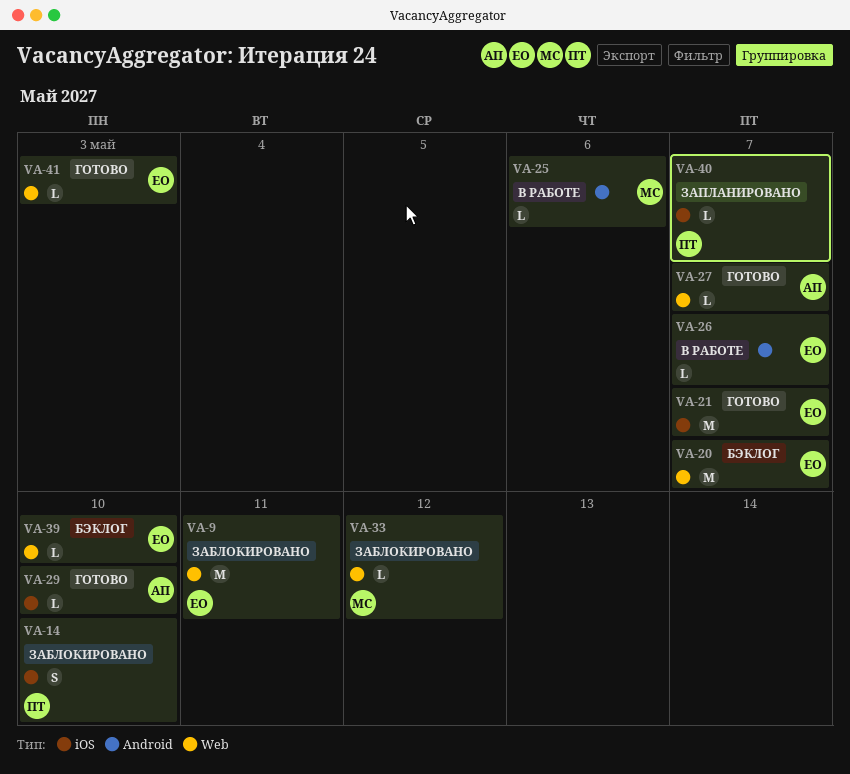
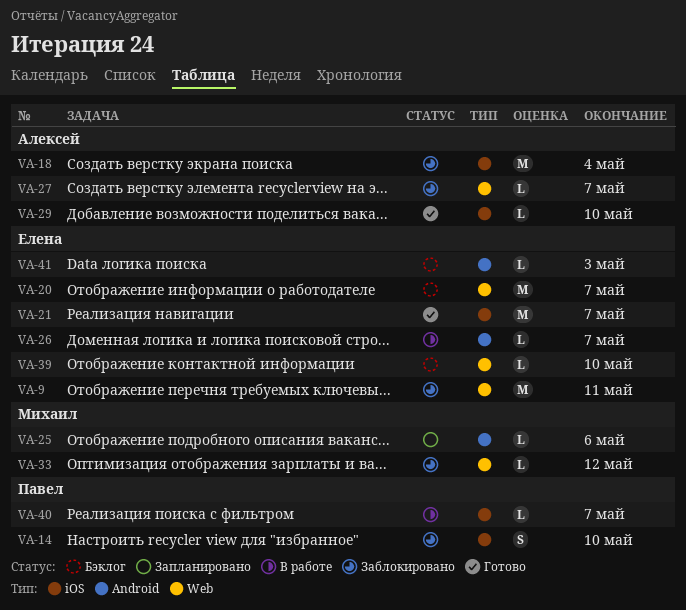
VA-18: none -> present
VA-25, status: В работе -> Запланировано
VA-27, status: Готово -> Заблокировано
VA-40, status: Запланировано -> В работе
VA-41, status: Готово -> Бэклог
VA-41, label: Web -> Android

